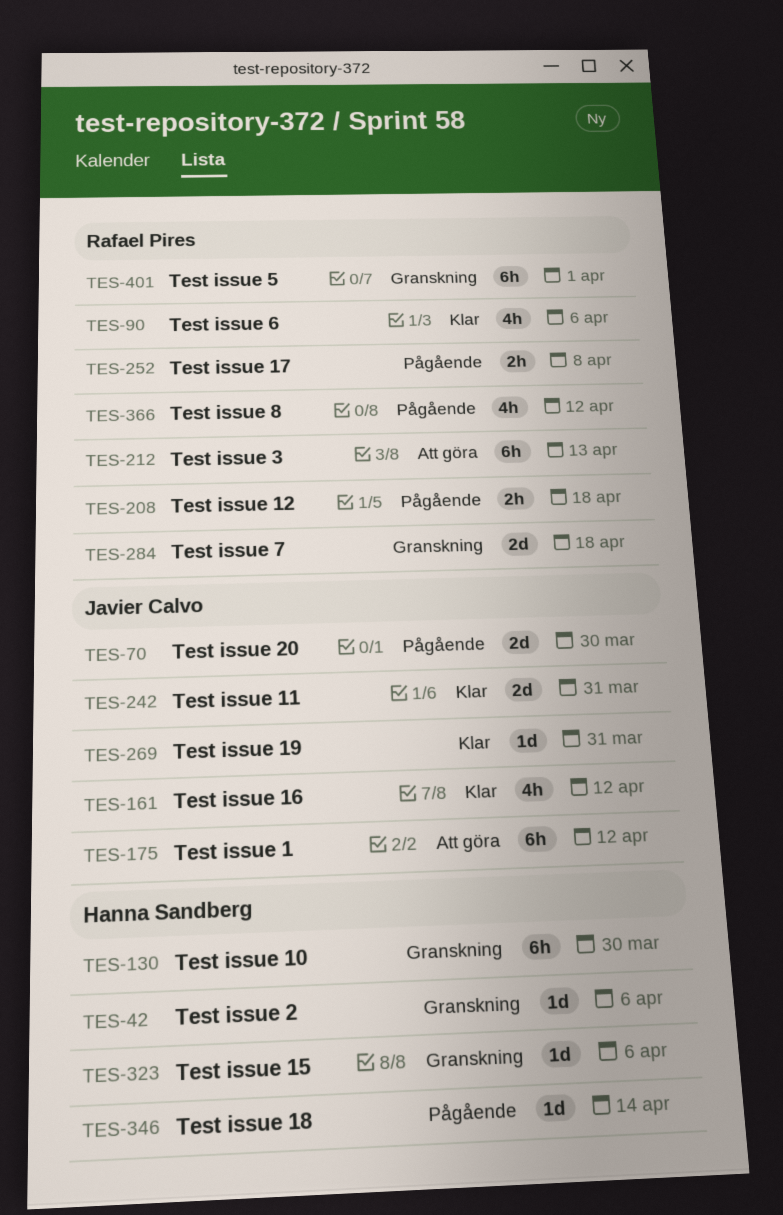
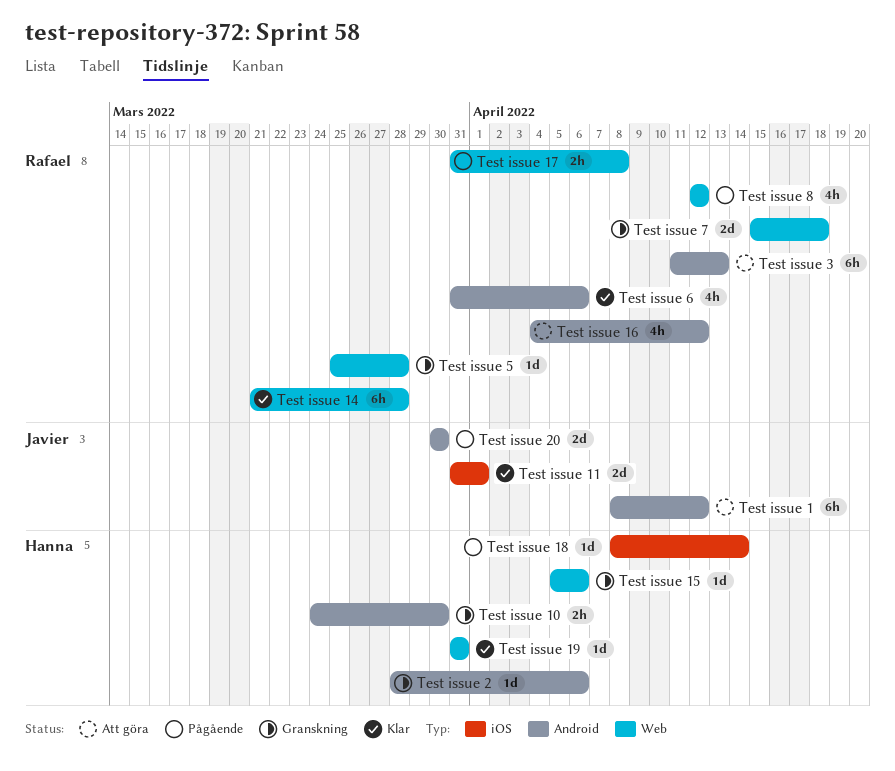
Test issue 10, estimate: 6h -> 2h
Test issue 11, due: Mar 31 -> Apr 1
Test issue 12: present -> none
Test issue 14: none -> present
Test issue 16, status: Klar -> Att göra
Test issue 16, owner: Javier Calvo -> Rafael Pires
Test issue 19, owner: Javier Calvo -> Hanna Sandberg
Test issue 5, estimate: 6h -> 1d
Test issue 5, due: Apr 1 -> Mar 28

